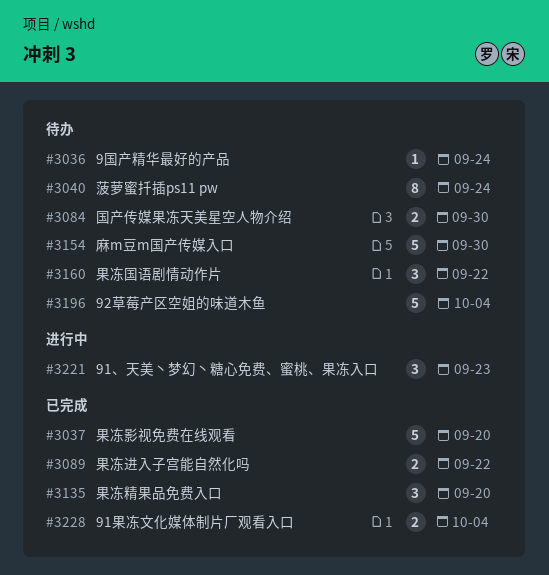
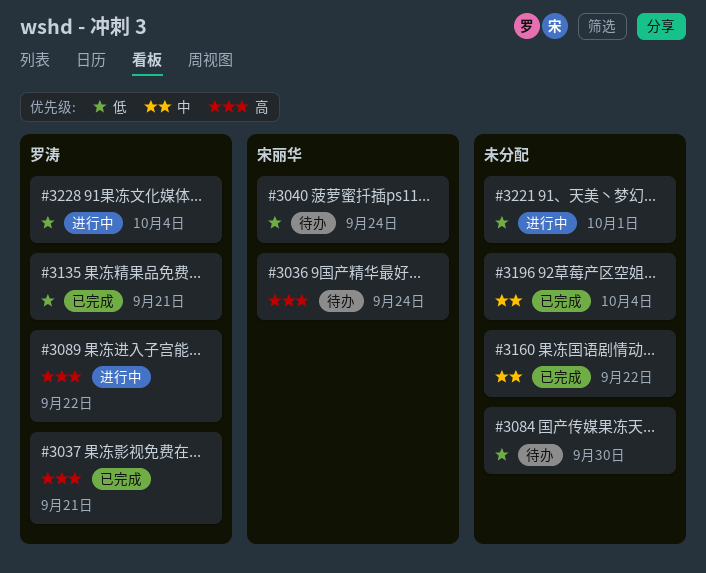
#3037, due: Sep 20 -> Sep 21
#3089, status: 已完成 -> 进行中
#3135, due: Sep 20 -> Sep 21
#3154: present -> none
#3160, status: 待办 -> 已完成
#3196, status: 待办 -> 已完成
#3221, due: Sep 23 -> Oct 1
#3228, status: 已完成 -> 进行中

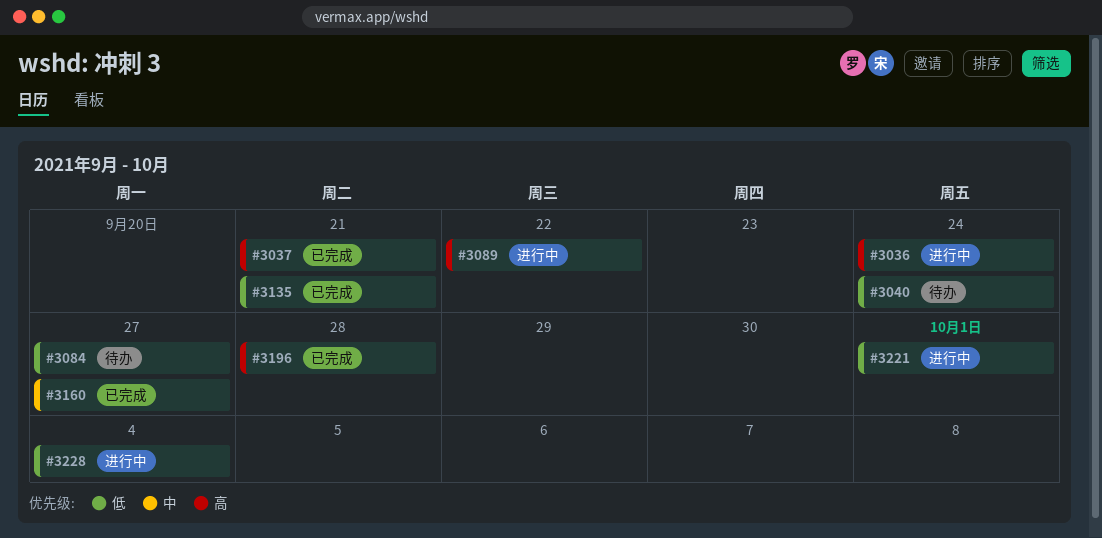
#3036, status: 待办 -> 进行中
#3084, due: Sep 30 -> Sep 27
#3160, due: Sep 22 -> Sep 27
#3196, priority: 中 -> 高
#3196, due: Oct 4 -> Sep 28

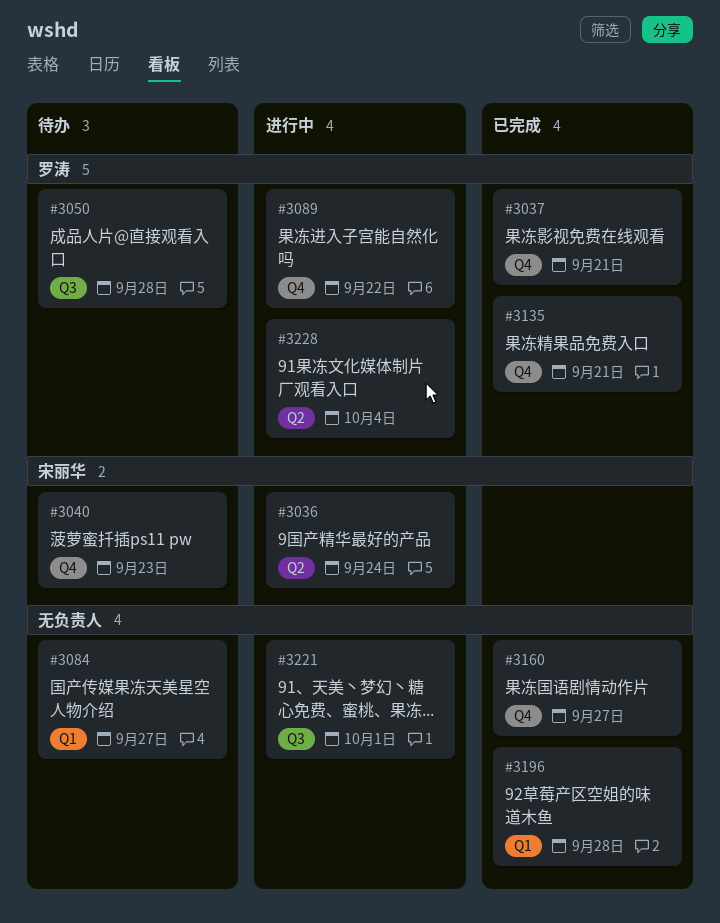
#3040, due: Sep 24 -> Sep 23
#3050: none -> present

